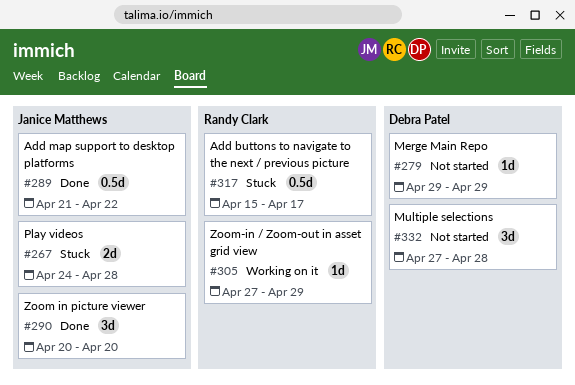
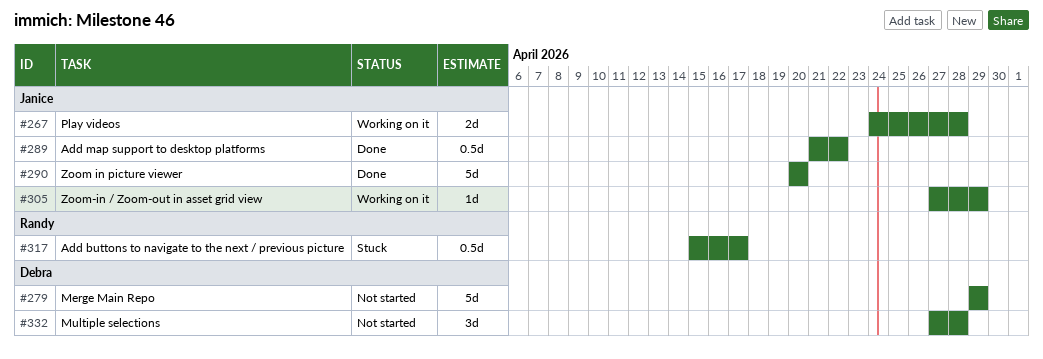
#267, status: Stuck -> Working on it
#279, estimate: 1d -> 5d
#290, estimate: 3d -> 5d
#305, owner: Randy Clark -> Janice Matthews

